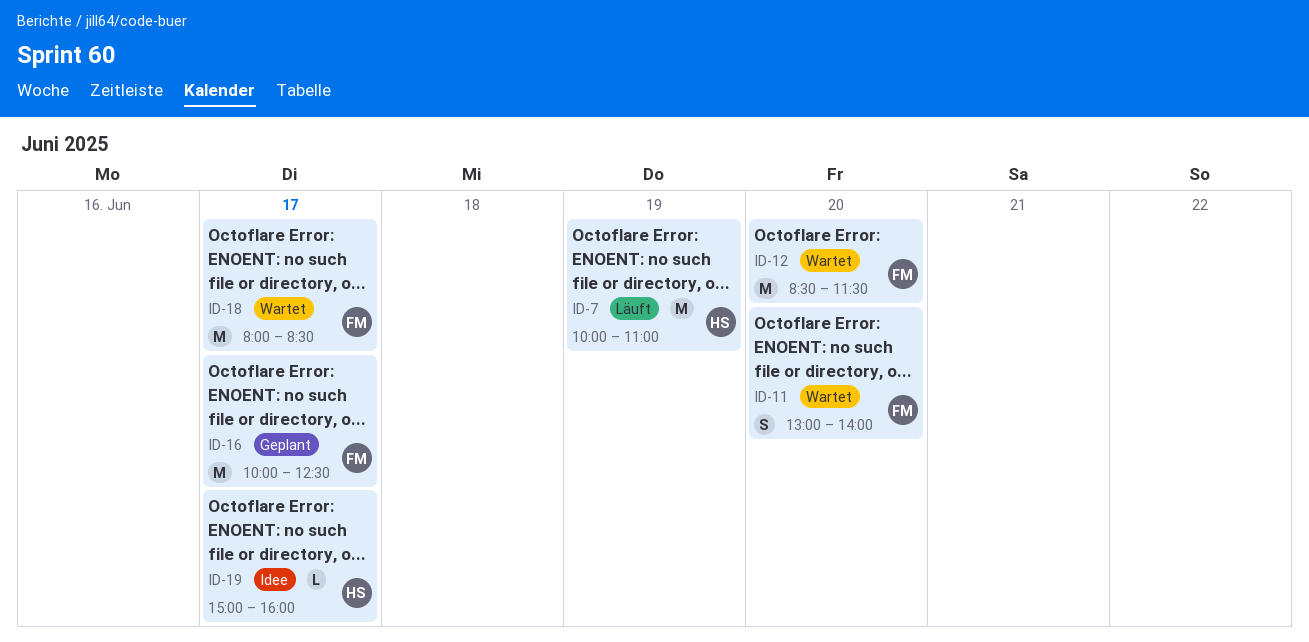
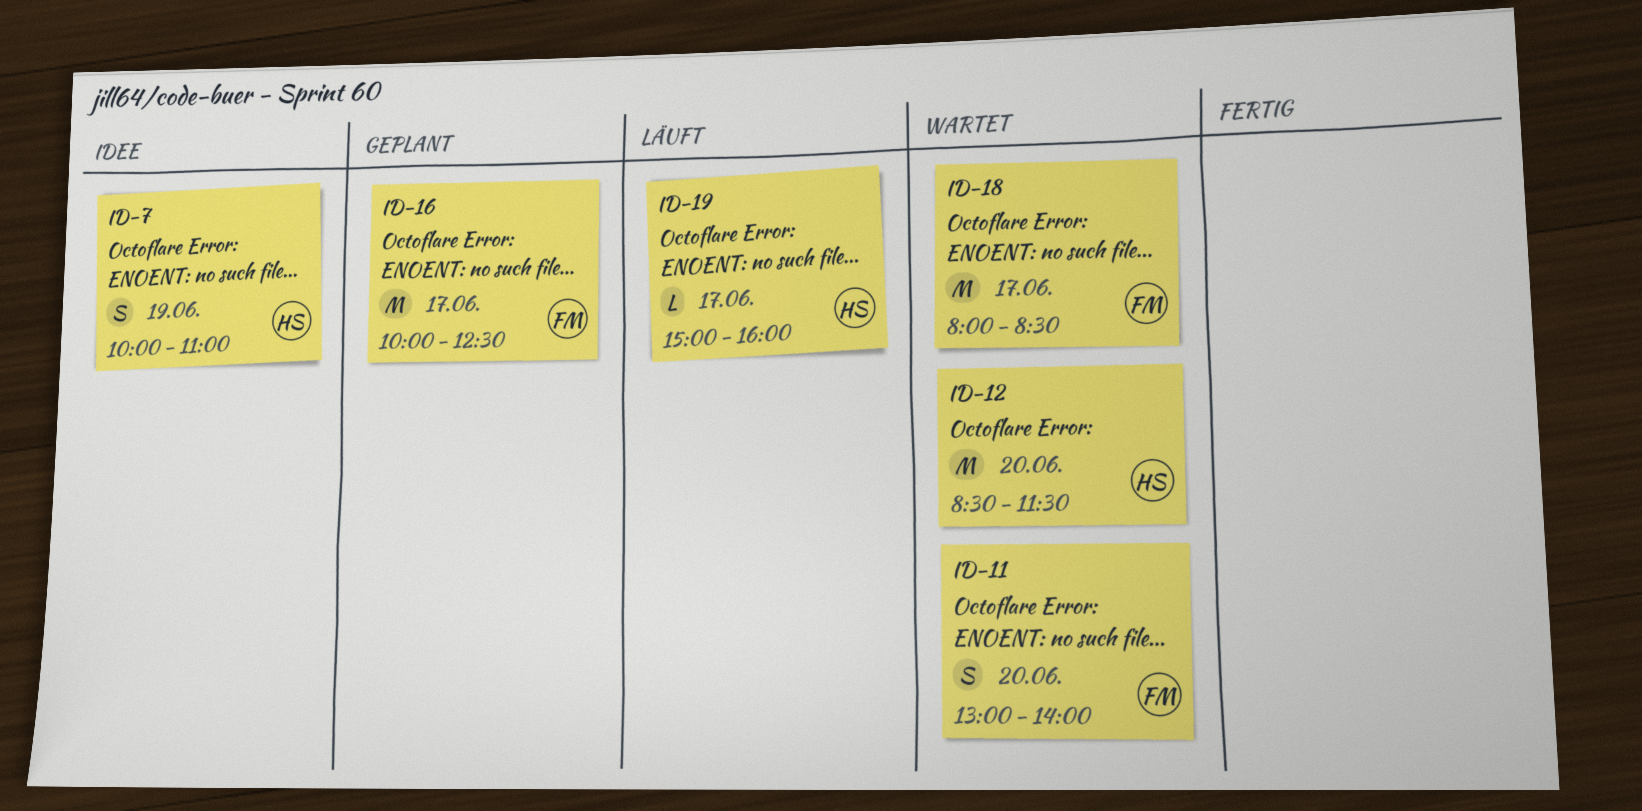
ID-7, status: Läuft -> Idee
ID-7, estimate: M -> S
ID-12, owner: FM -> HS
ID-19, status: Idee -> Läuft

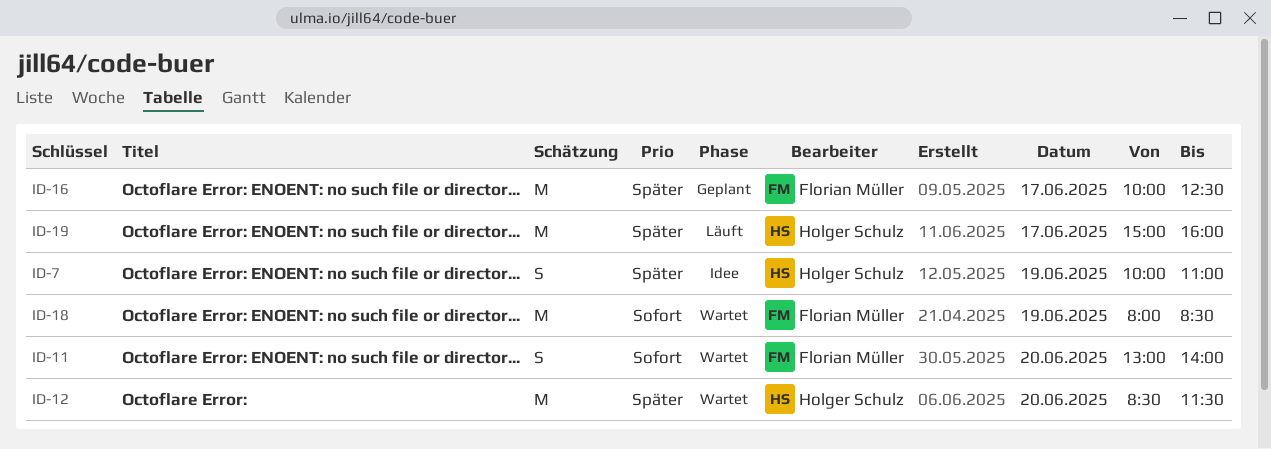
ID-18, day: Jun 17 -> Jun 19
ID-19, estimate: L -> M

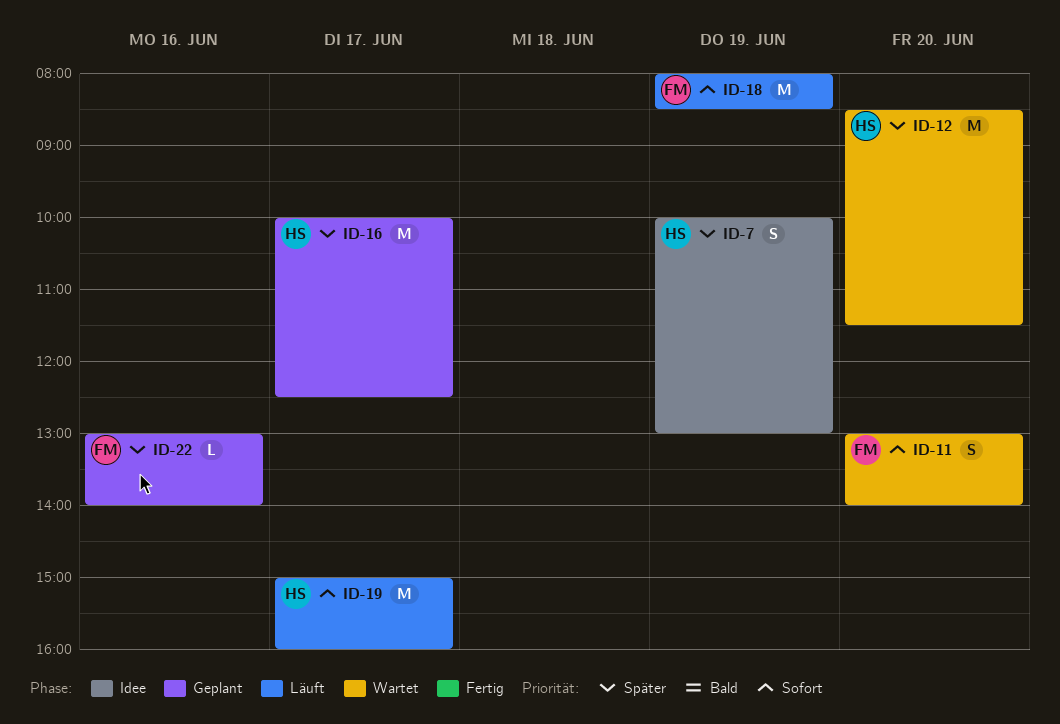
ID-7, ends: 11:00 -> 13:00
ID-16, owner: Florian Müller -> Holger Schulz
ID-18, status: Wartet -> Läuft
ID-19, priority: Später -> Sofort
ID-22: none -> present

